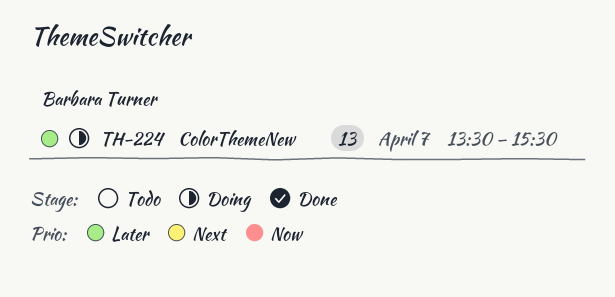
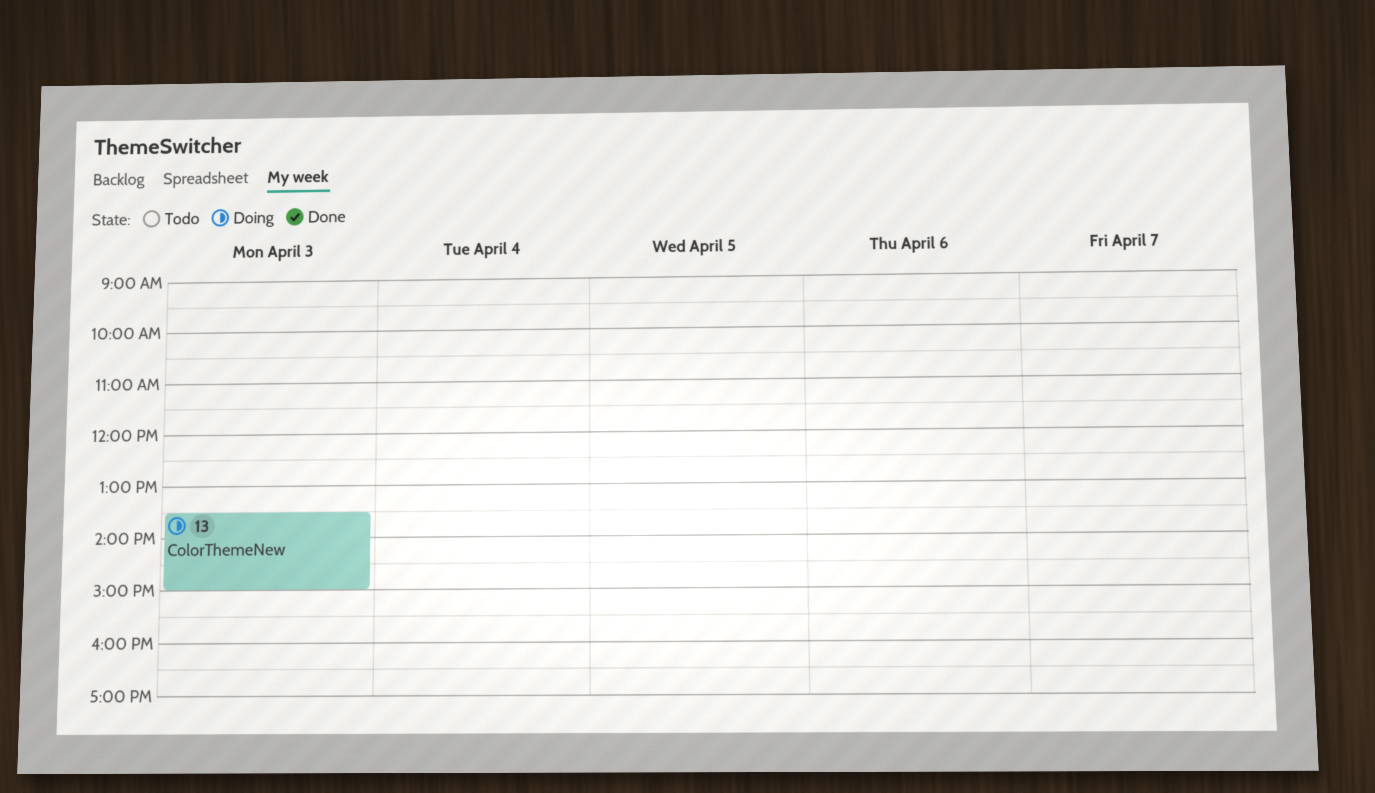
ColorThemeNew, day: Apr 7 -> Apr 3
ColorThemeNew, ends: 15:30 -> 15:00

